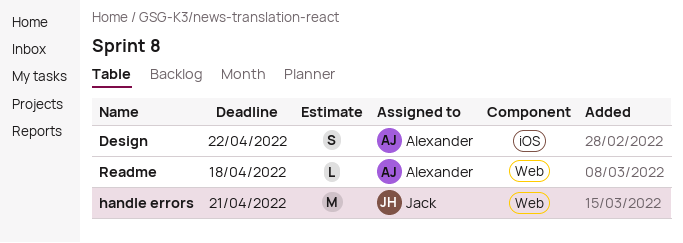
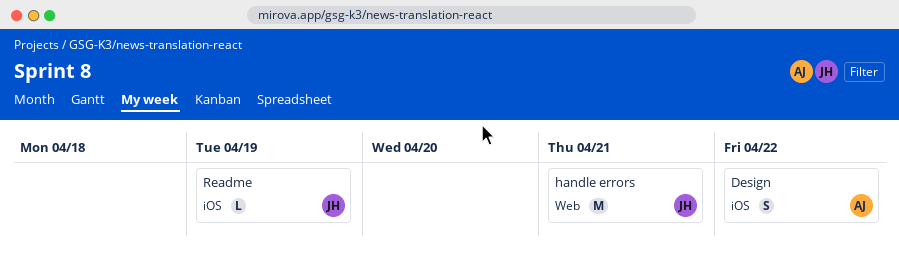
Readme, owner: Alexander -> Jack
Readme, label: Web -> iOS
Readme, due: Apr 18 -> Apr 19

